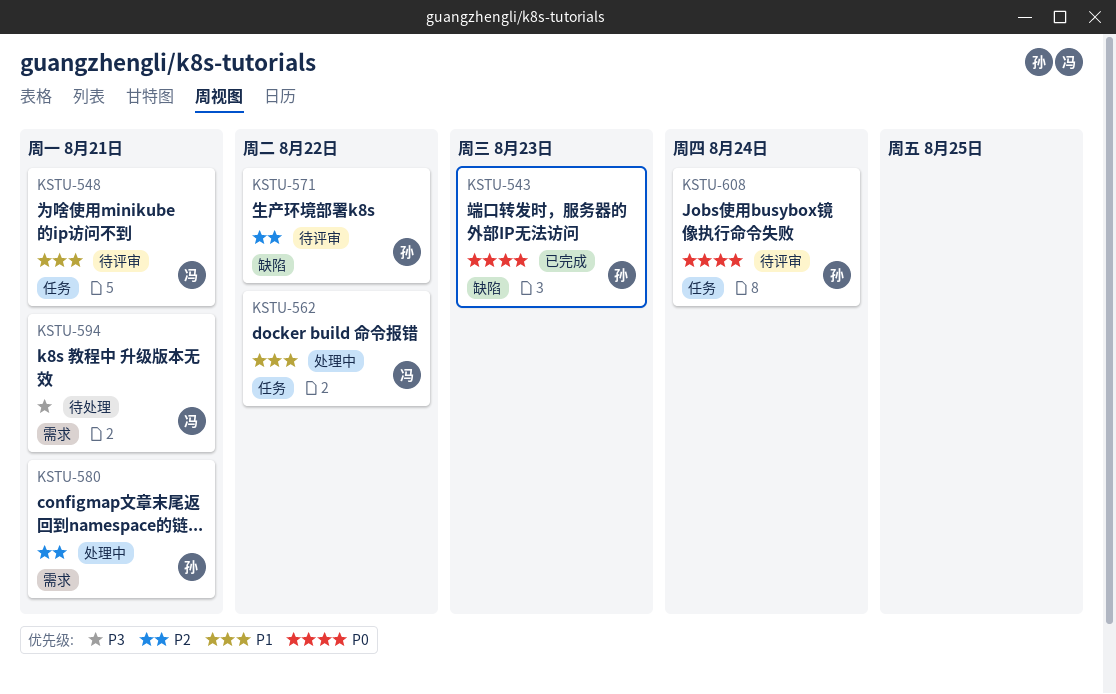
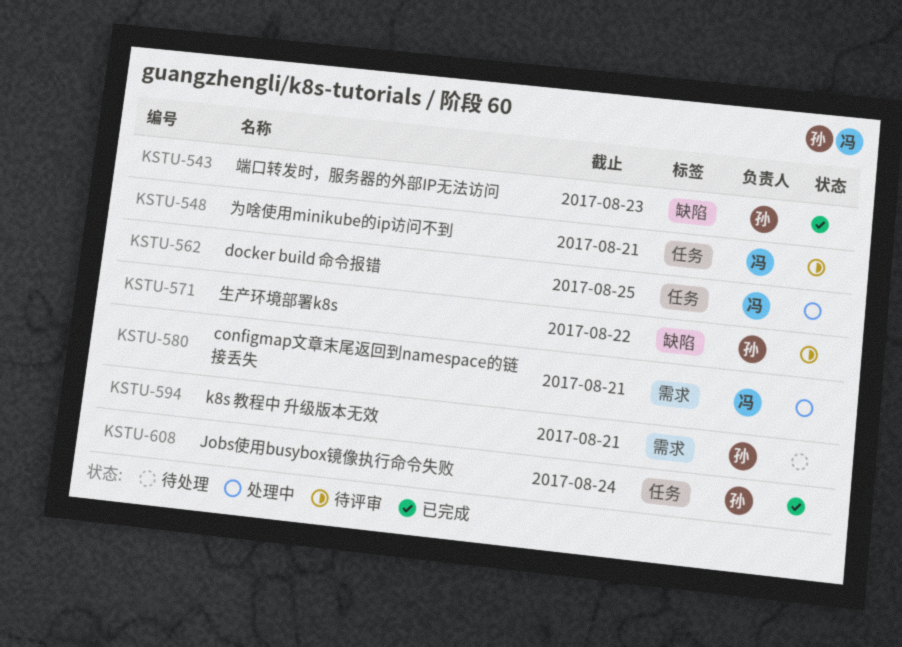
KSTU-562, due: Aug 22 -> Aug 25
KSTU-580, owner: 孙 -> 冯
KSTU-594, owner: 冯 -> 孙
KSTU-608, status: 待评审 -> 已完成

